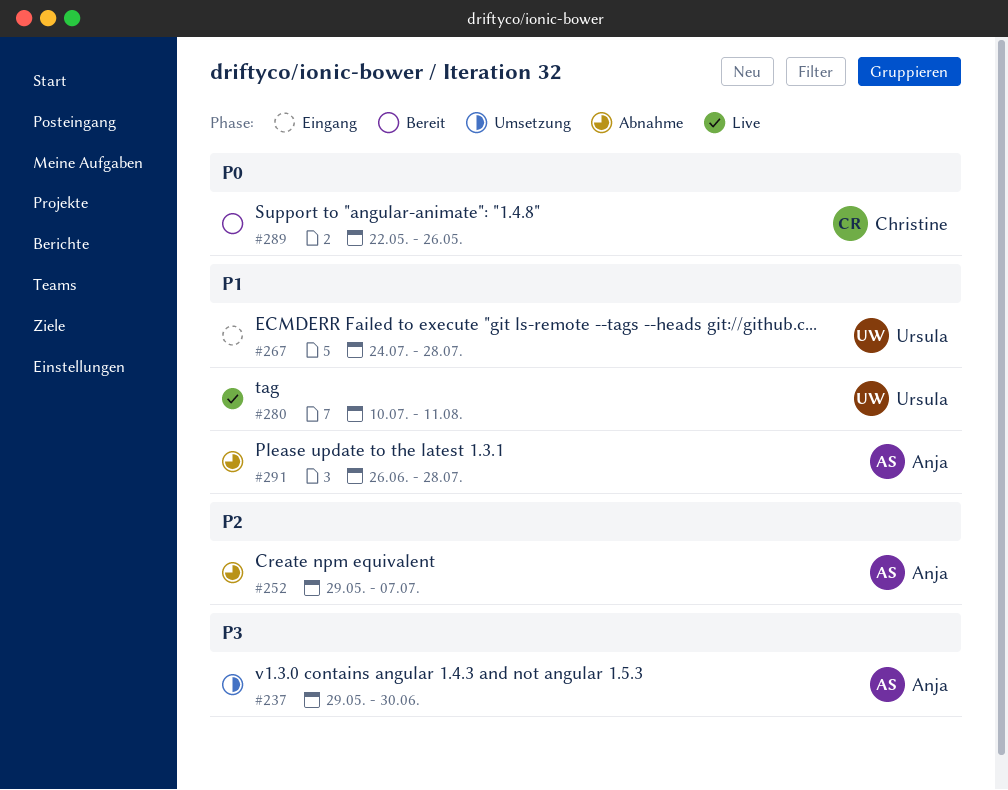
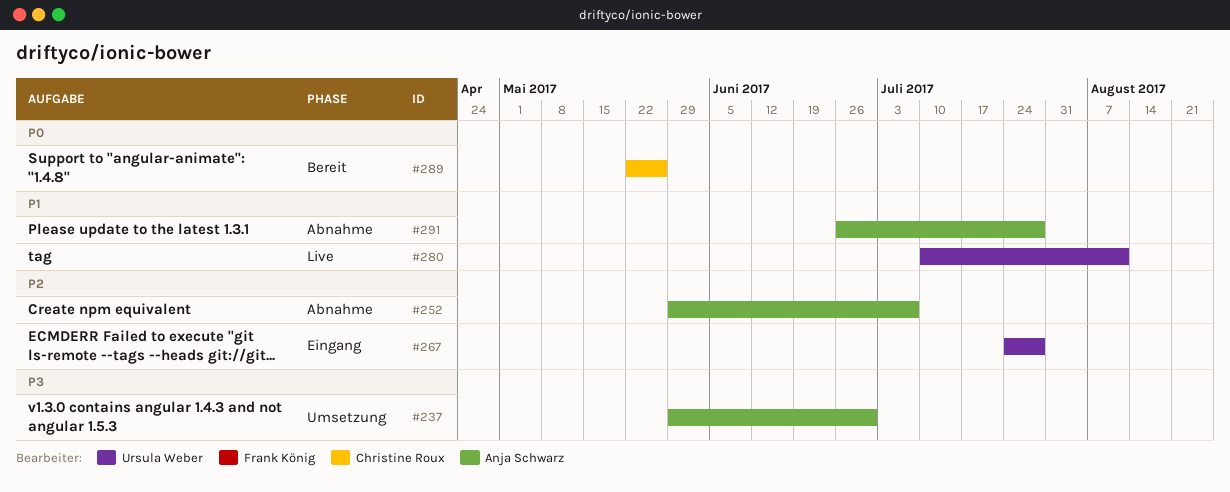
#267, priority: P1 -> P2

